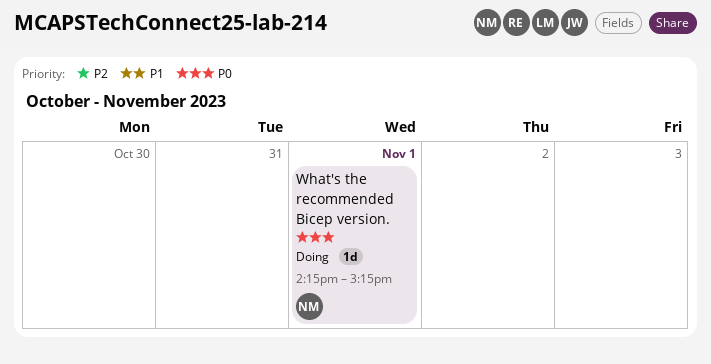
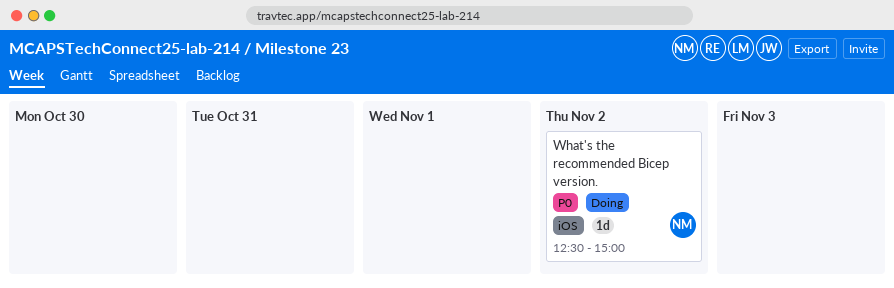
What's the recommended Bicep version., day: Nov 1 -> Nov 2
What's the recommended Bicep version., begins: 14:15 -> 12:30
What's the recommended Bicep version., ends: 15:15 -> 15:00

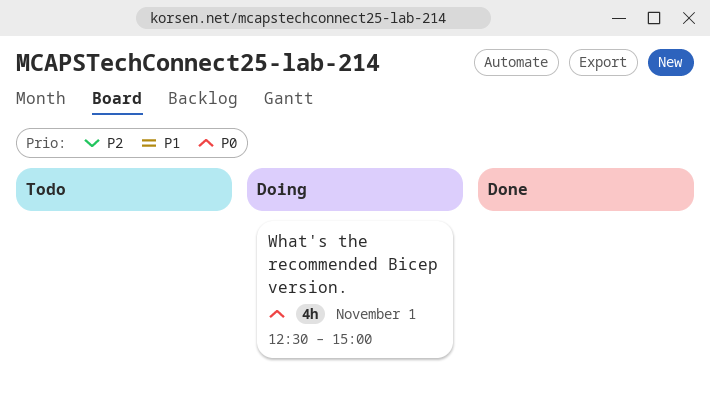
What's the recommended Bicep version., estimate: 1d -> 4h
What's the recommended Bicep version., day: Nov 2 -> Nov 1

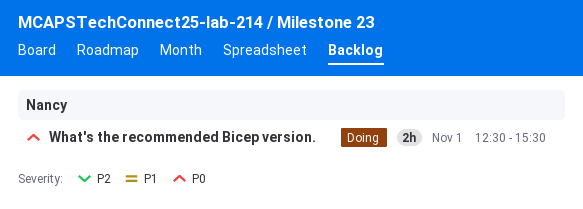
What's the recommended Bicep version., estimate: 4h -> 2h
What's the recommended Bicep version., ends: 15:00 -> 15:30

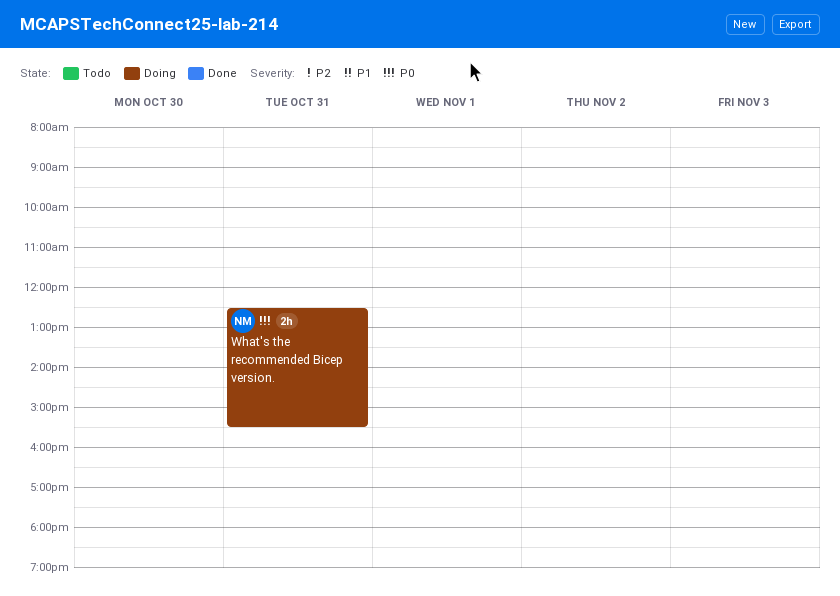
What's the recommended Bicep version., day: Nov 1 -> Oct 31

